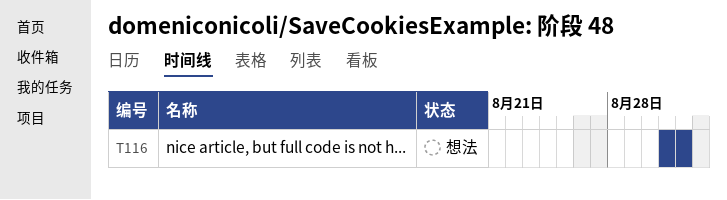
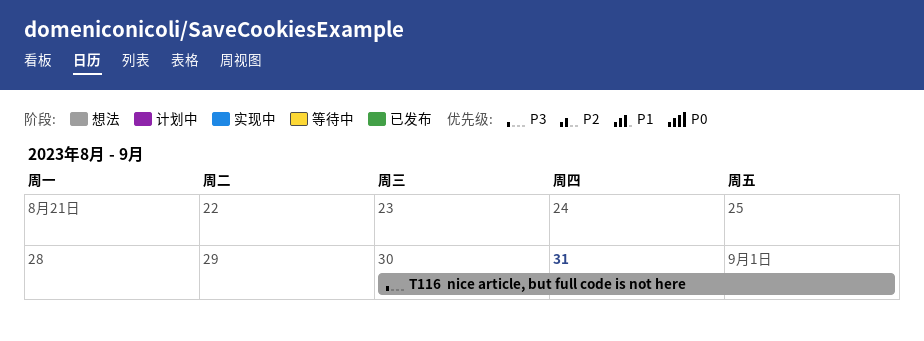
T116, start: Aug 31 -> Aug 30

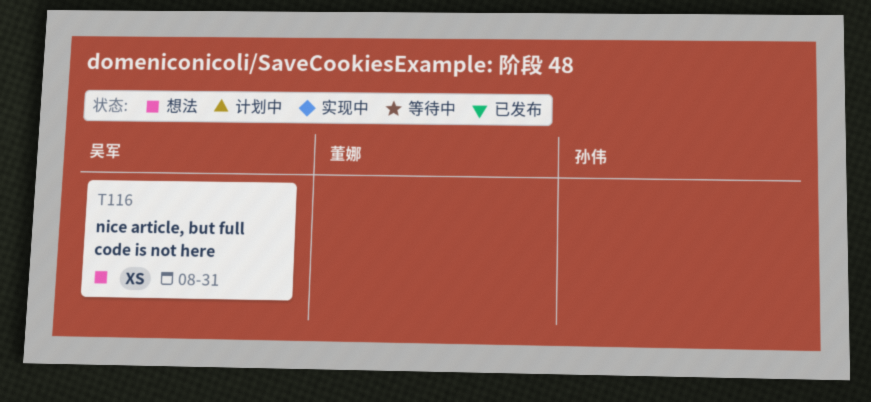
T116, due: Sep 1 -> Aug 31

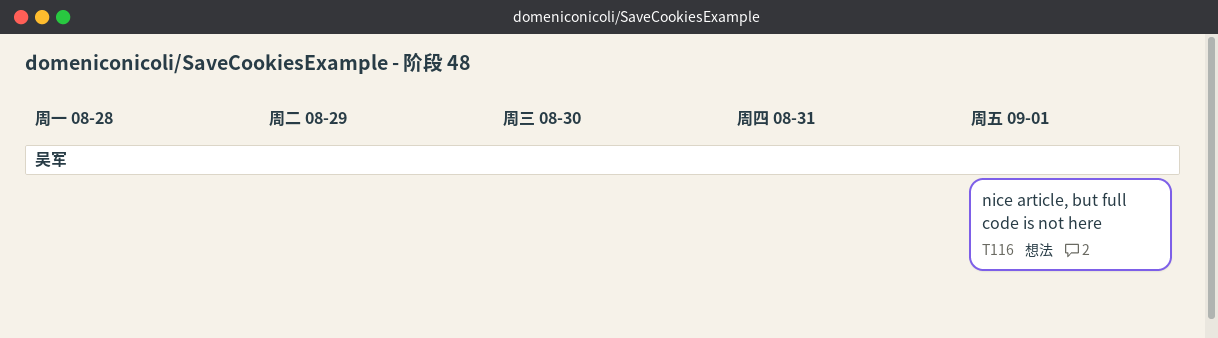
T116, due: Aug 31 -> Sep 1

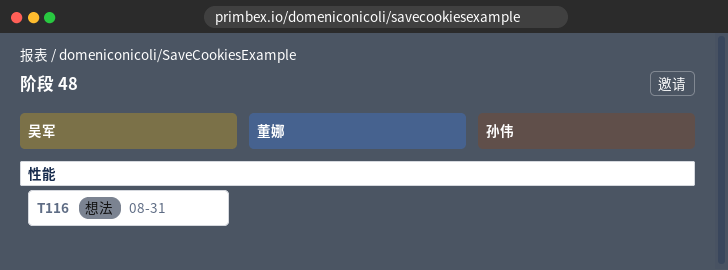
T116, due: Sep 1 -> Aug 31

